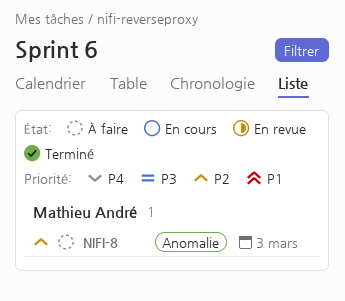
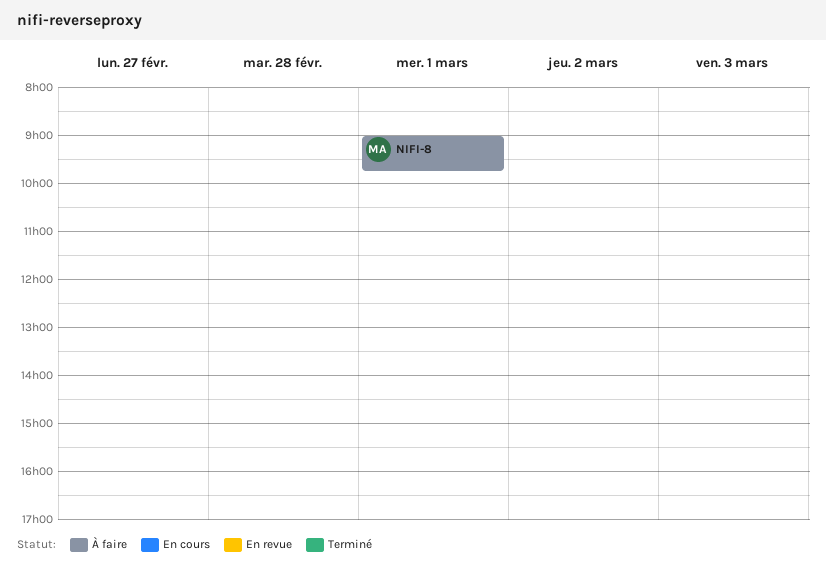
NIFI-8, day: Mar 3 -> Mar 1

